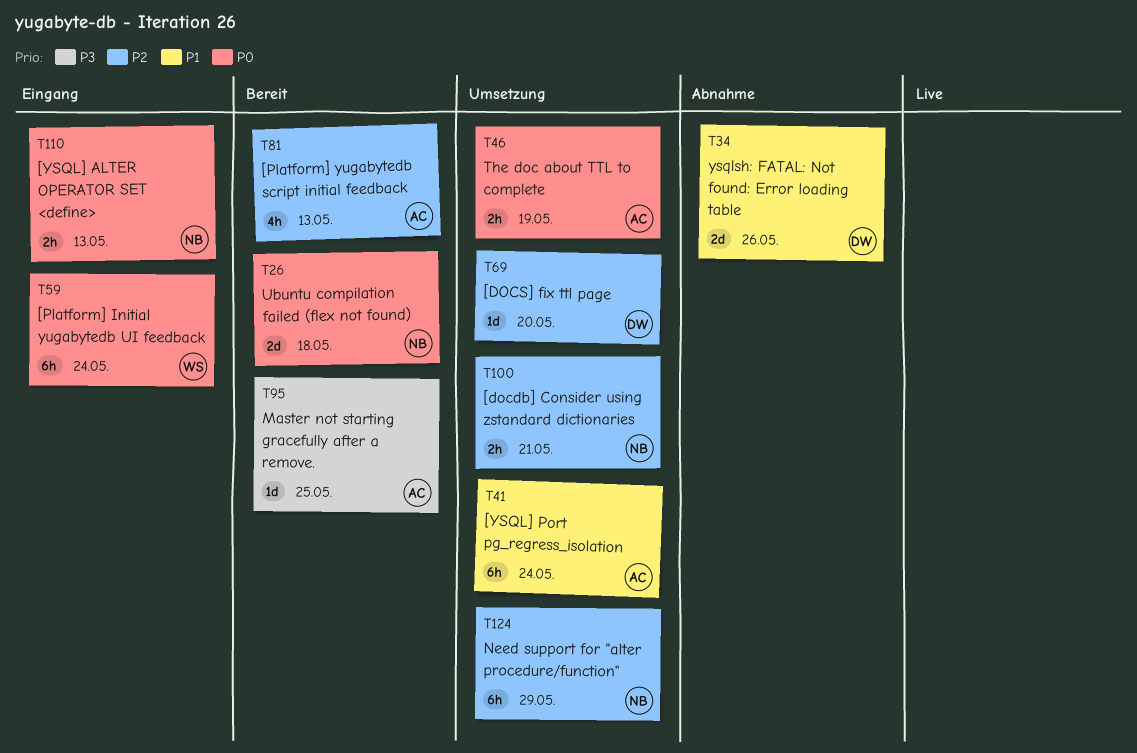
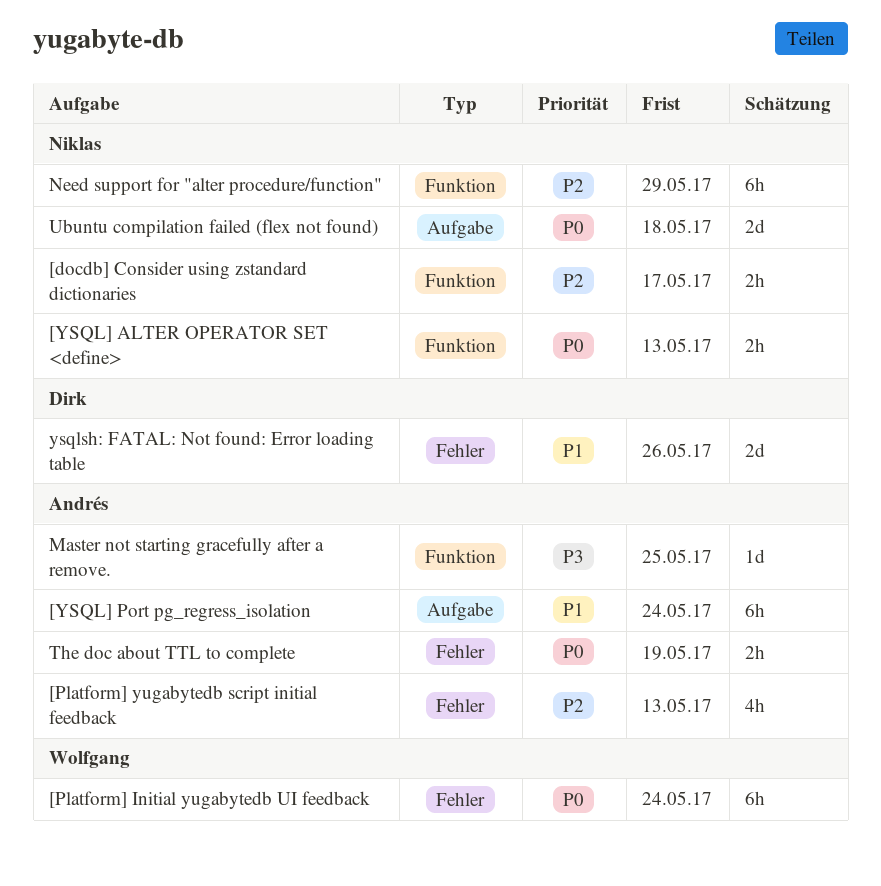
[docdb] Consider using zstandard dictionaries, due: May 21 -> May 17
[DOCS] fix ttl page: present -> none

